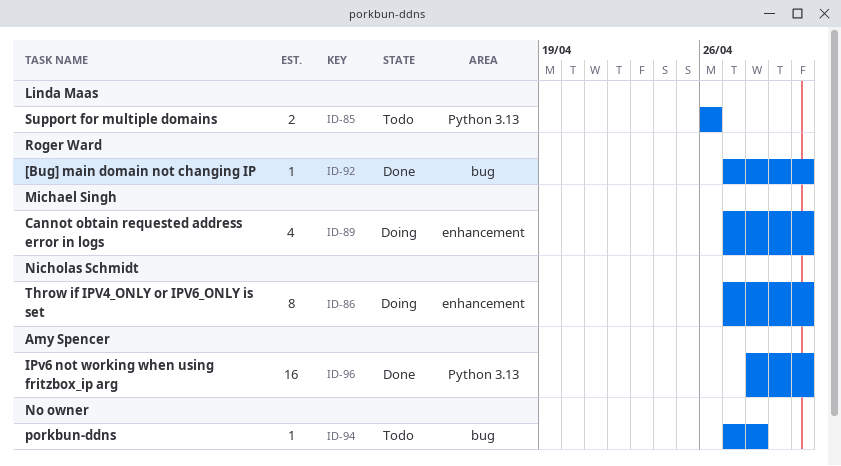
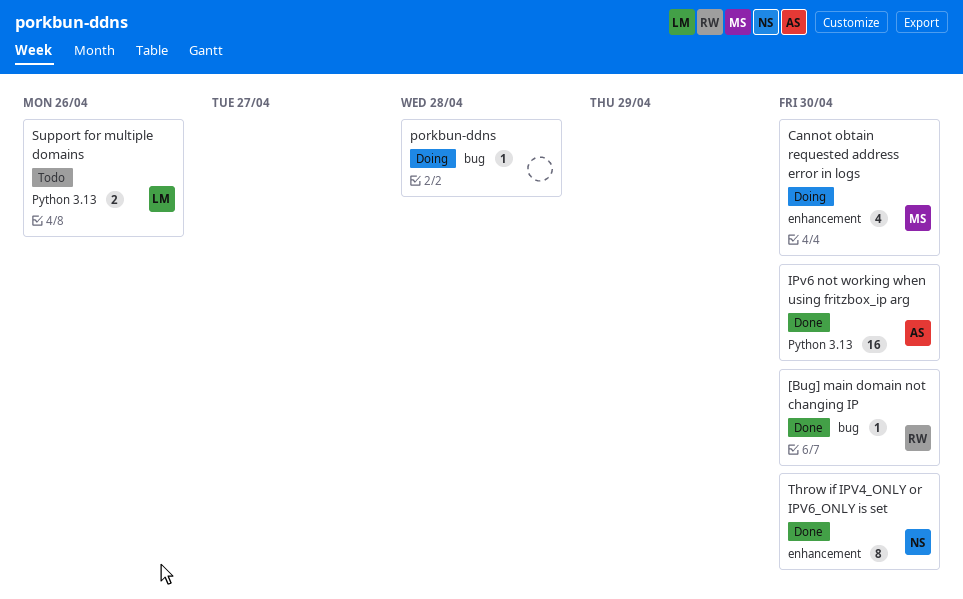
porkbun-ddns, status: Todo -> Doing
Throw if IPV4_ONLY or IPV6_ONLY is set, status: Doing -> Done

